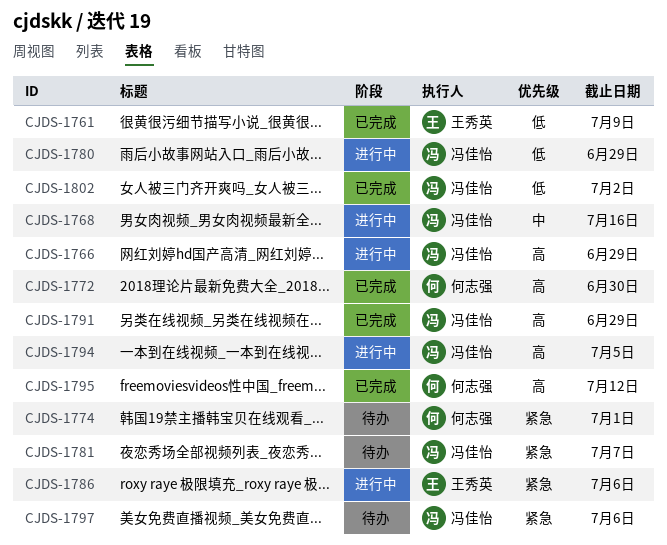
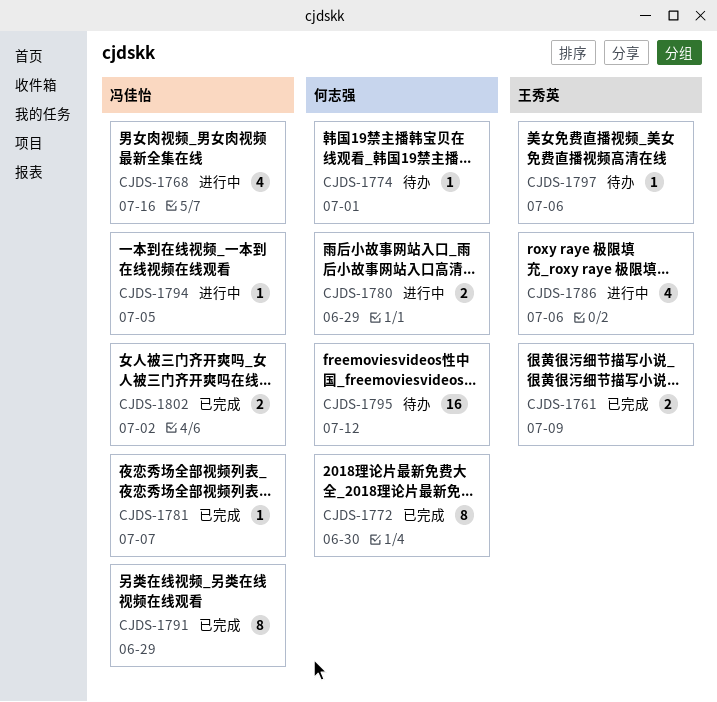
CJDS-1766: present -> none
CJDS-1780, owner: 冯佳怡 -> 何志强
CJDS-1781, status: 待办 -> 已完成
CJDS-1795, status: 已完成 -> 待办
CJDS-1797, owner: 冯佳怡 -> 王秀英

